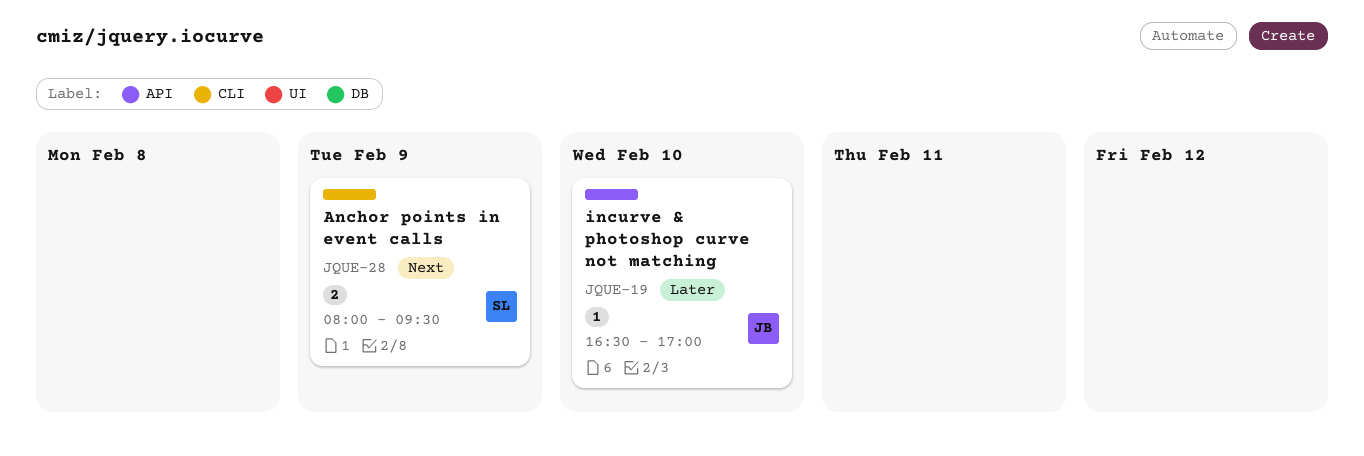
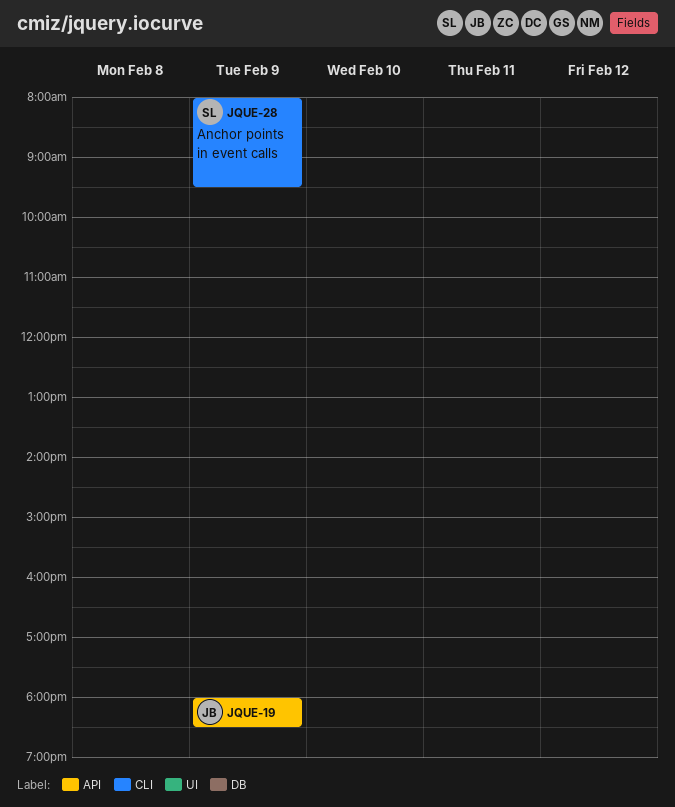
JQUE-19, day: Feb 10 -> Feb 9
JQUE-19, begins: 16:30 -> 18:00
JQUE-19, ends: 17:00 -> 18:30

